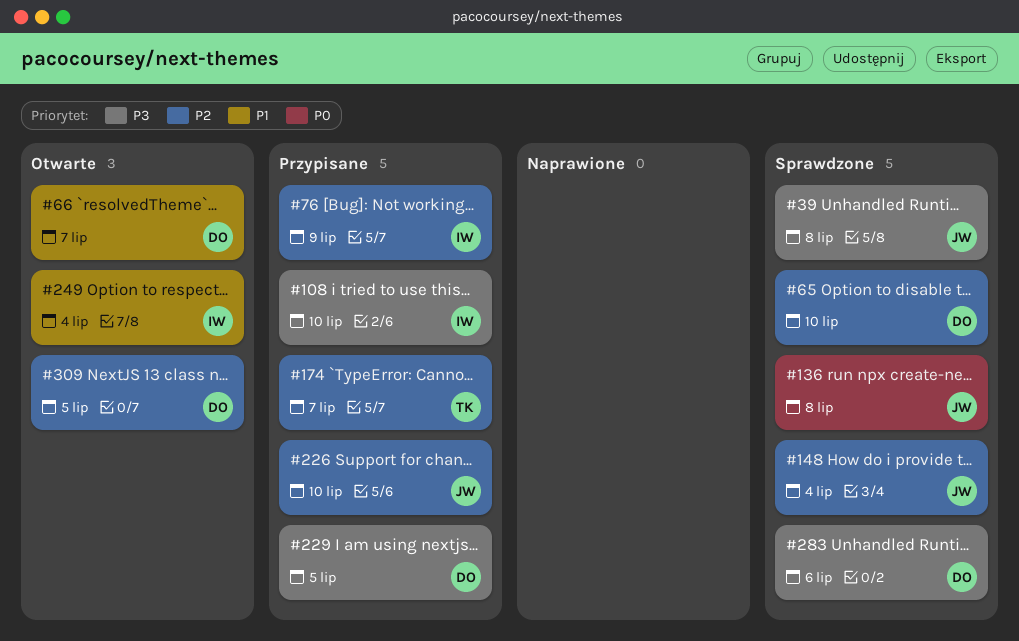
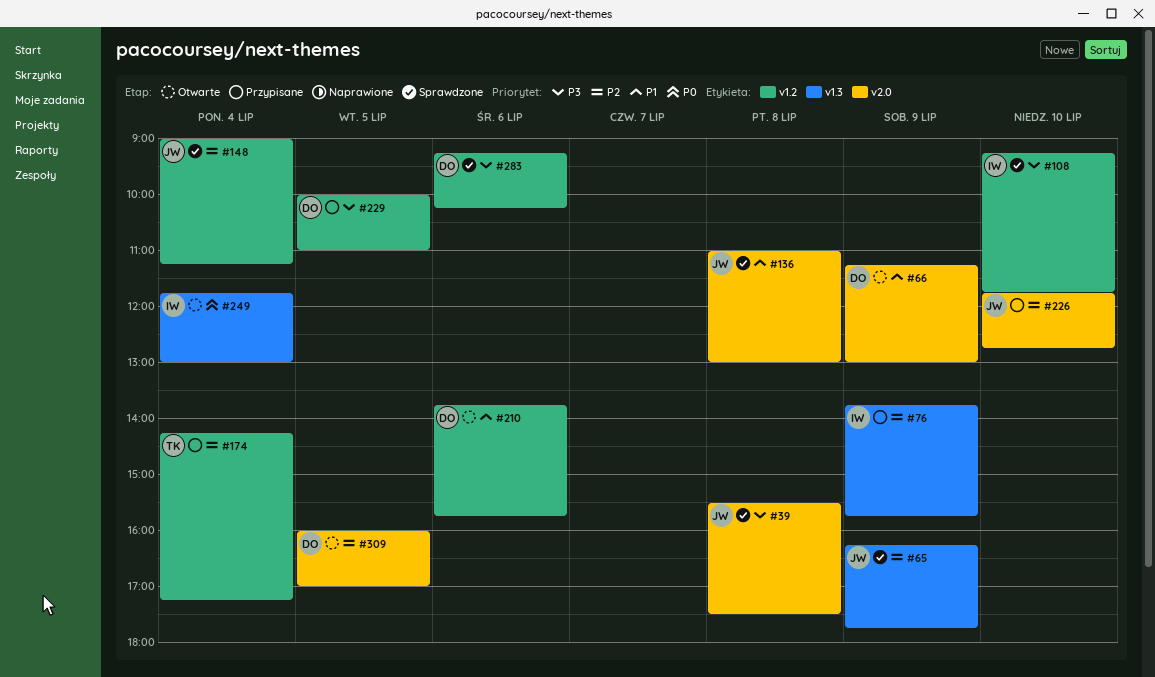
#65, owner: DO -> JW
#65, day: Jul 10 -> Jul 9
#66, day: Jul 7 -> Jul 9
#108, status: Przypisane -> Sprawdzone
#136, priority: P0 -> P1
#174, day: Jul 7 -> Jul 4
#210: none -> present
#249, priority: P1 -> P0

